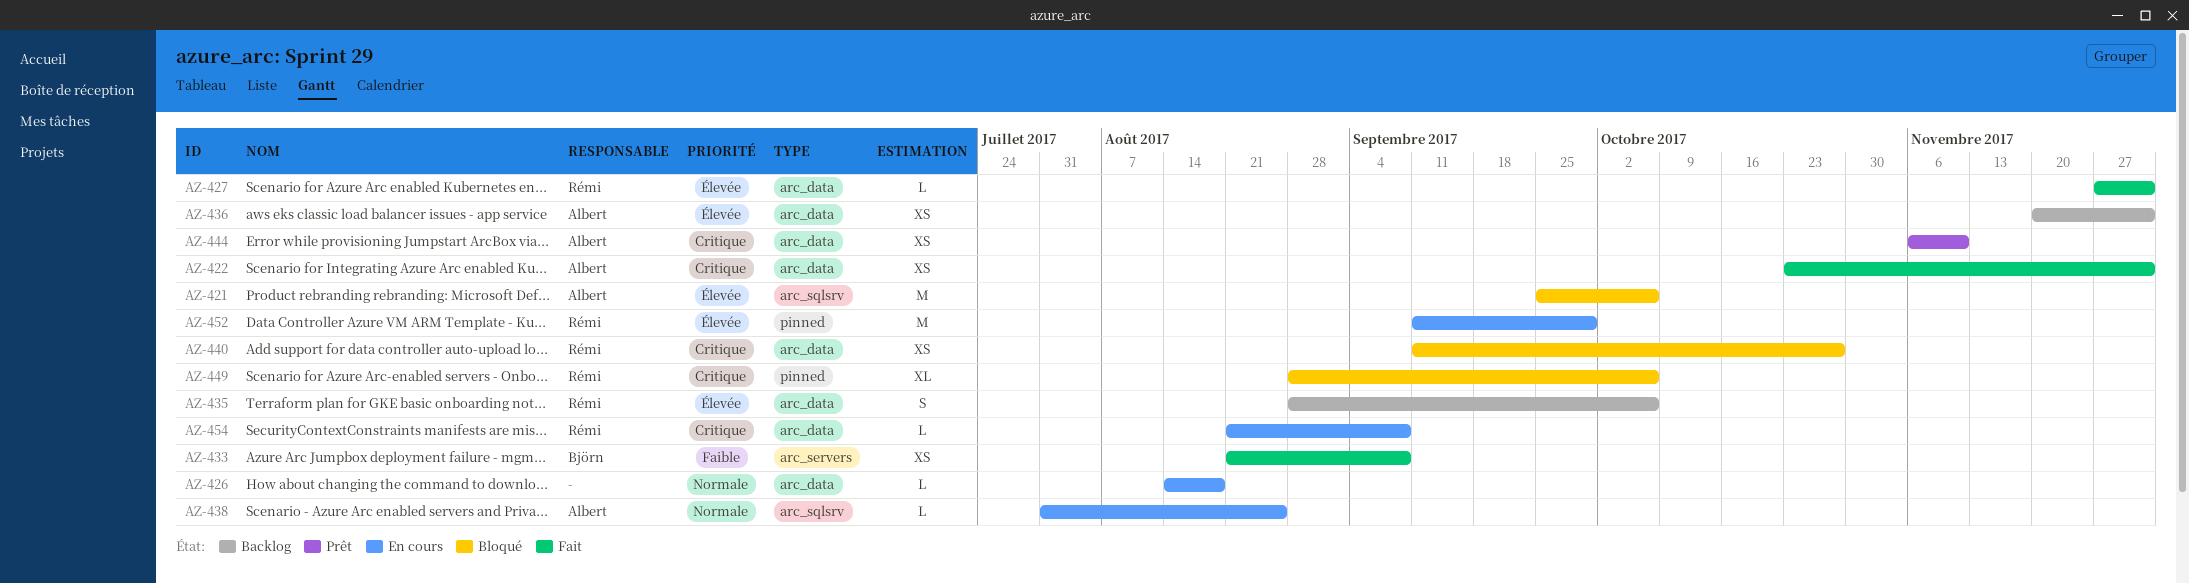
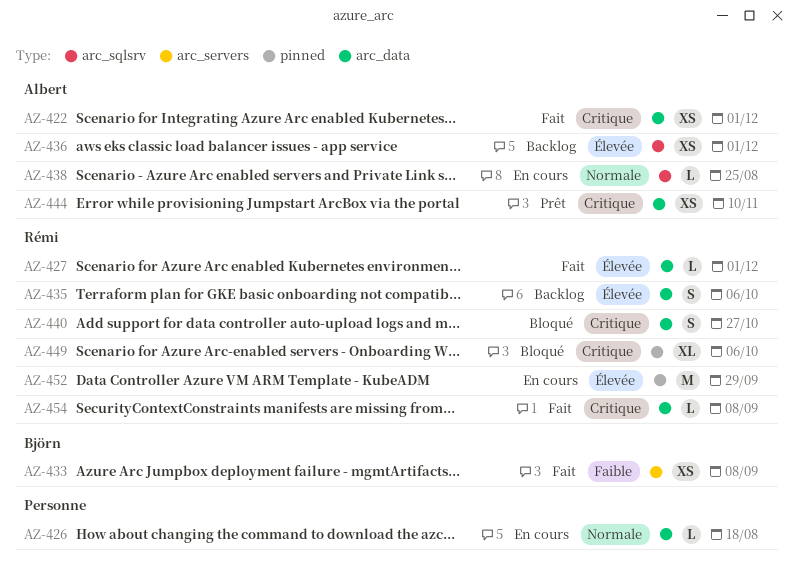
AZ-421: present -> none
AZ-436, label: arc_data -> arc_sqlsrv
AZ-440, estimate: XS -> S
AZ-454, status: En cours -> Fait

